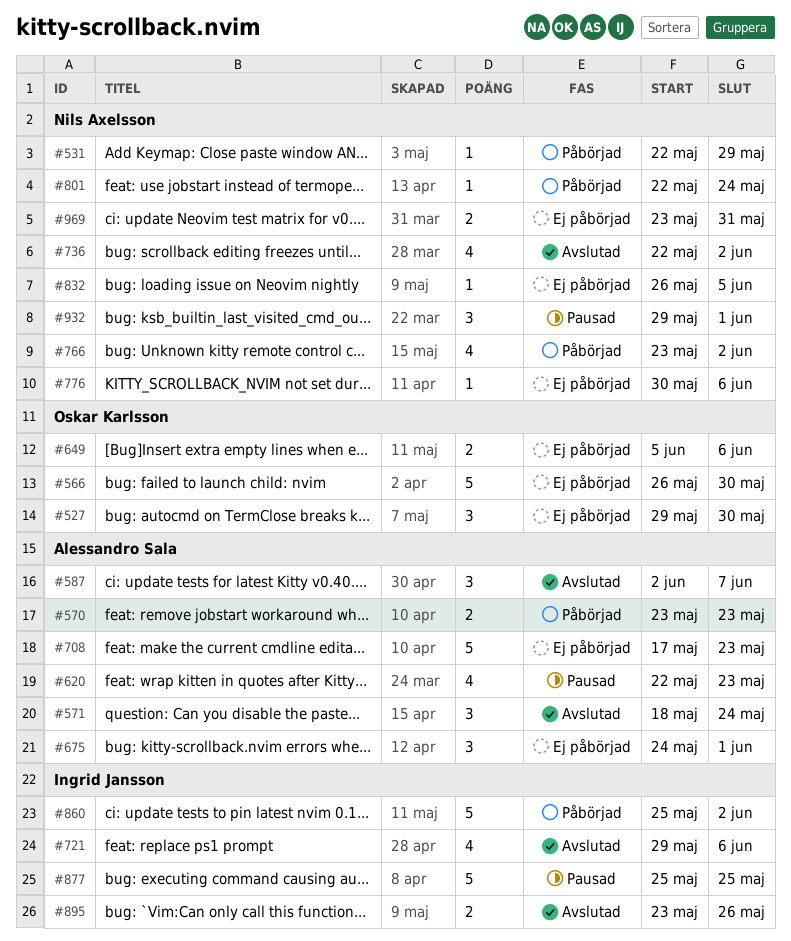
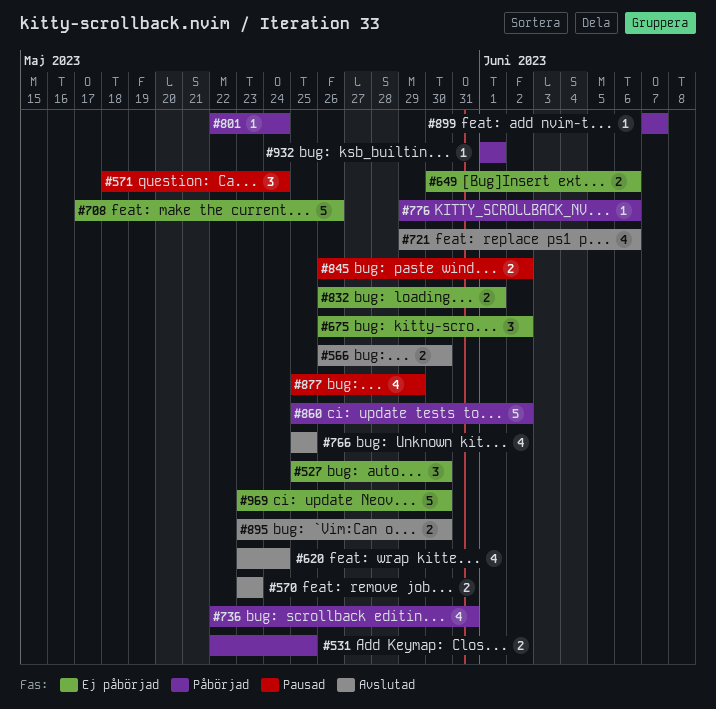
#527, start: May 29 -> May 25
#531, estimate: 1 -> 2
#531, due: May 29 -> May 25
#566, status: Ej påbörjad -> Avslutad
#566, estimate: 5 -> 2
#570, status: Påbörjad -> Avslutad
#571, status: Avslutad -> Pausad
#587: present -> none
#620, status: Pausad -> Avslutad
#620, start: May 22 -> May 23
#620, due: May 23 -> May 24
#649, start: Jun 5 -> May 30
#675, start: May 24 -> May 26
#675, due: Jun 1 -> Jun 2
#708, due: May 23 -> May 26
#736, status: Avslutad -> Påbörjad
#736, due: Jun 2 -> May 31
#766, status: Påbörjad -> Avslutad
#766, start: May 23 -> May 25
#766, due: Jun 2 -> May 25
#776, status: Ej påbörjad -> Påbörjad
#776, start: May 30 -> May 29
#832, estimate: 1 -> 2
#832, due: Jun 5 -> Jun 1
#845: none -> present
#877, estimate: 5 -> 4
#877, due: May 25 -> May 29
#895, due: May 26 -> May 30
#899: none -> present
#932, status: Pausad -> Påbörjad
#932, estimate: 3 -> 1
#932, start: May 29 -> Jun 1
#969, estimate: 2 -> 5
#969, due: May 31 -> May 30

